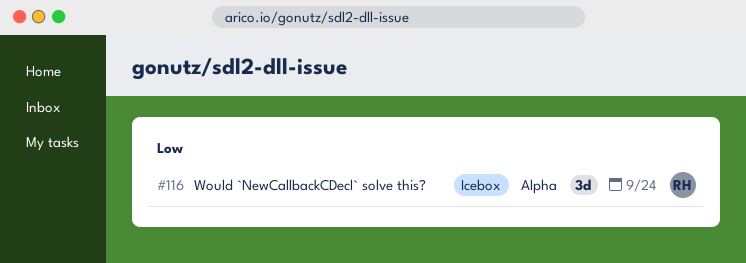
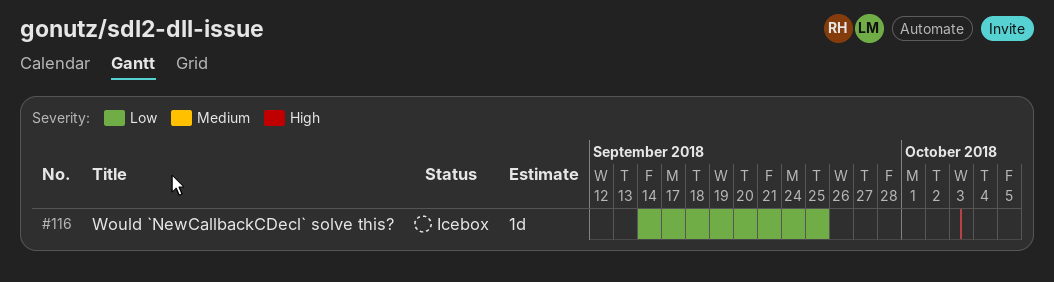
#116, estimate: 3d -> 1d
#116, due: Sep 24 -> Sep 25

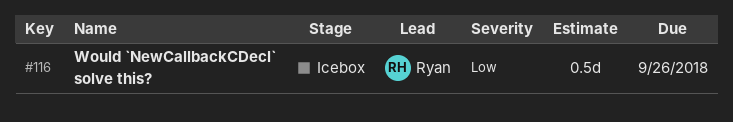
#116, estimate: 1d -> 0.5d
#116, due: Sep 25 -> Sep 26

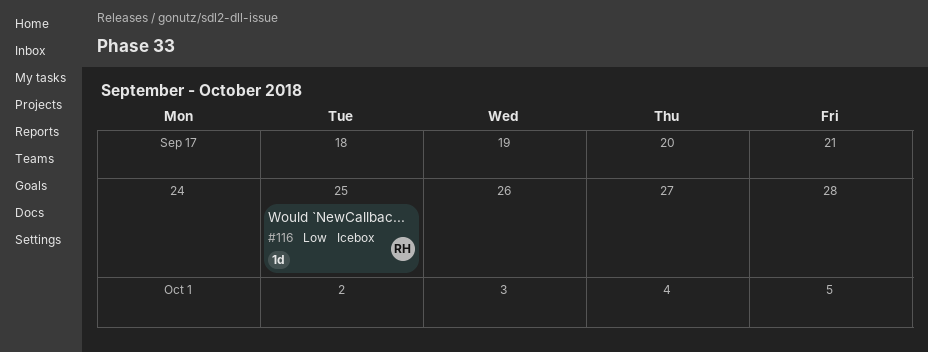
#116, estimate: 0.5d -> 1d
#116, due: Sep 26 -> Sep 25

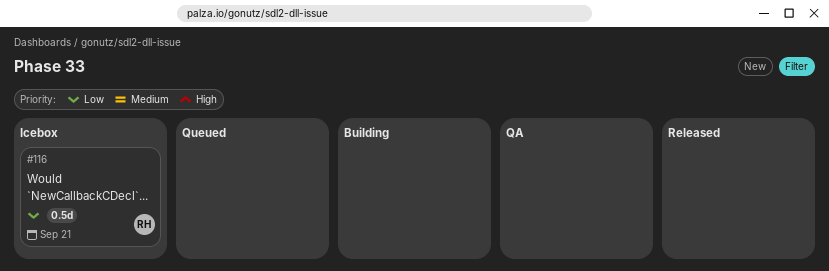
#116, estimate: 1d -> 0.5d
#116, due: Sep 25 -> Sep 21

